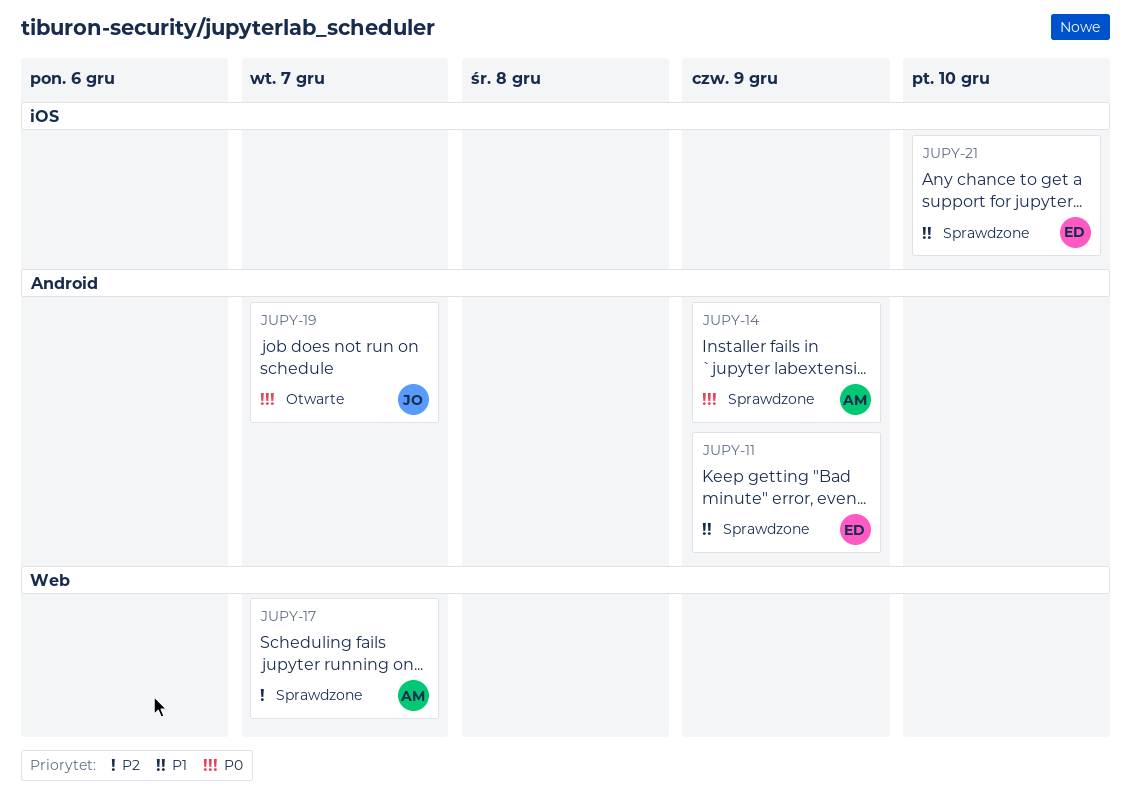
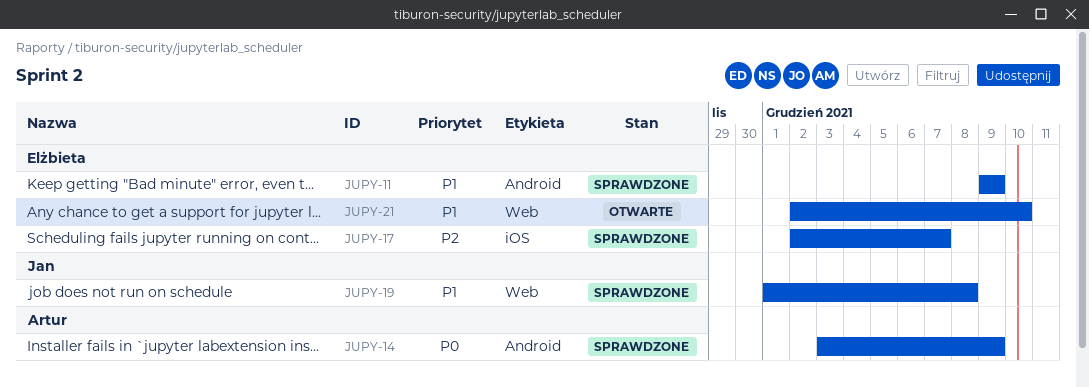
JUPY-17, owner: Artur -> Elżbieta
JUPY-17, label: Web -> iOS
JUPY-19, status: Otwarte -> Sprawdzone
JUPY-19, priority: P0 -> P1
JUPY-19, label: Android -> Web
JUPY-19, due: Dec 7 -> Dec 8
JUPY-21, status: Sprawdzone -> Otwarte
JUPY-21, label: iOS -> Web

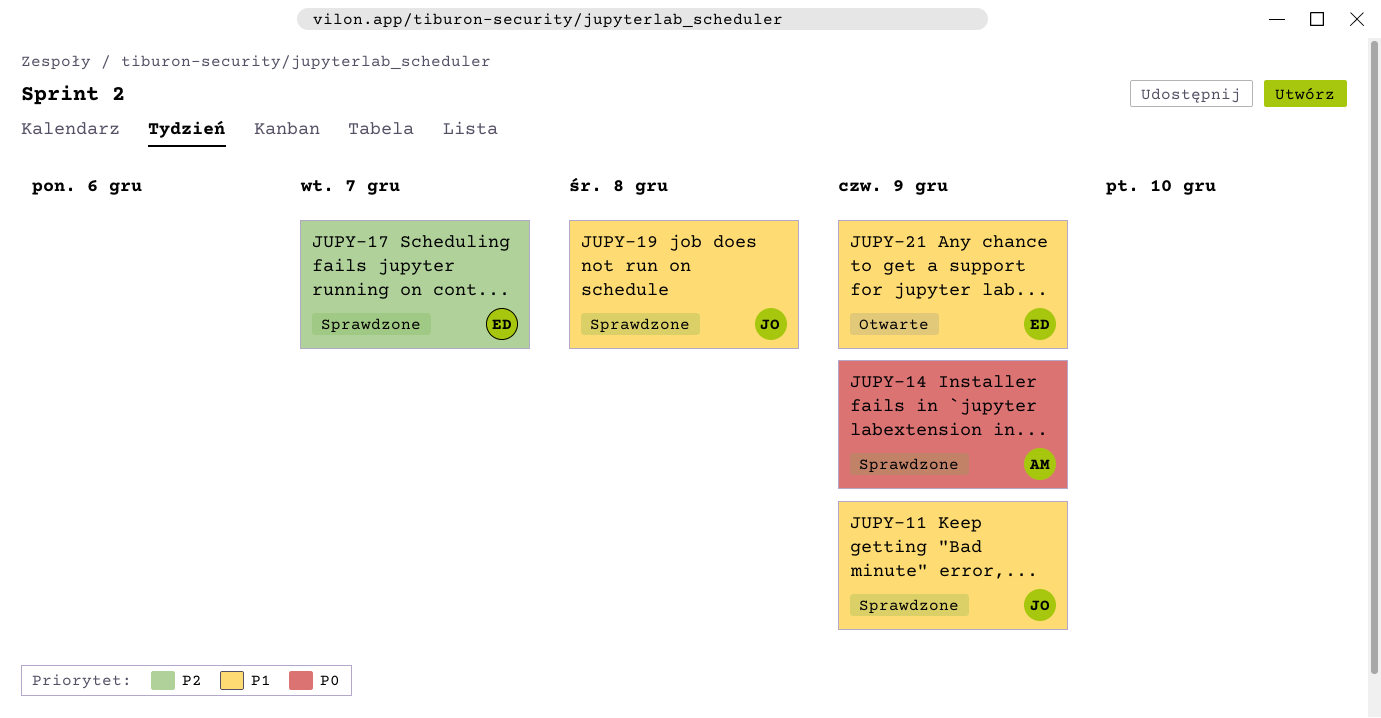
JUPY-11, owner: Elżbieta -> Jan
JUPY-21, due: Dec 10 -> Dec 9

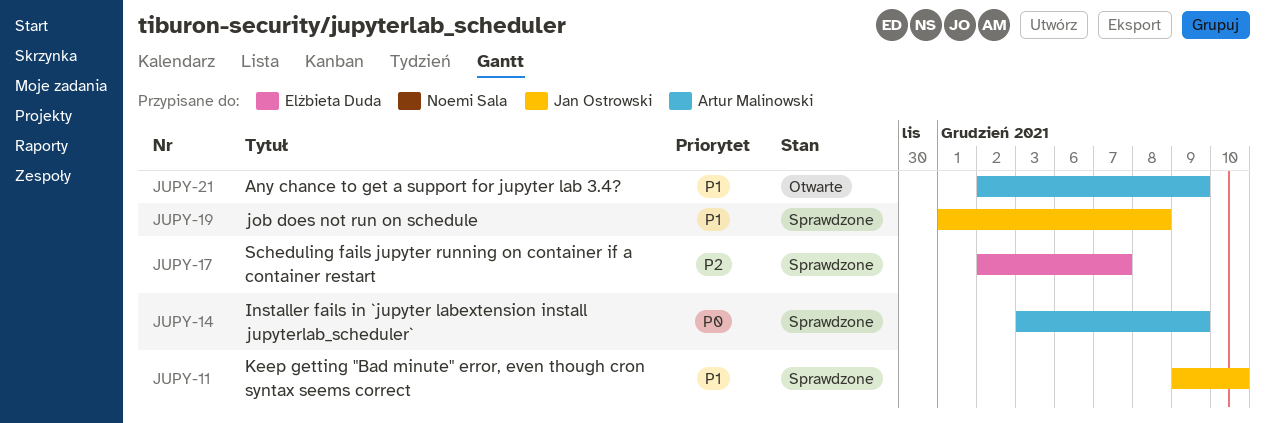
JUPY-11, due: Dec 9 -> Dec 10
JUPY-21, owner: Elżbieta Duda -> Artur Malinowski

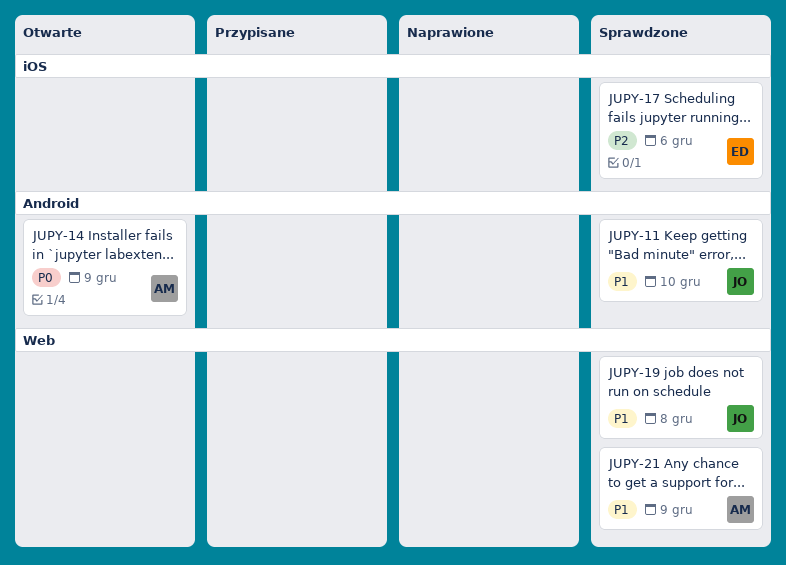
JUPY-14, status: Sprawdzone -> Otwarte
JUPY-17, due: Dec 7 -> Dec 6
JUPY-21, status: Otwarte -> Sprawdzone

